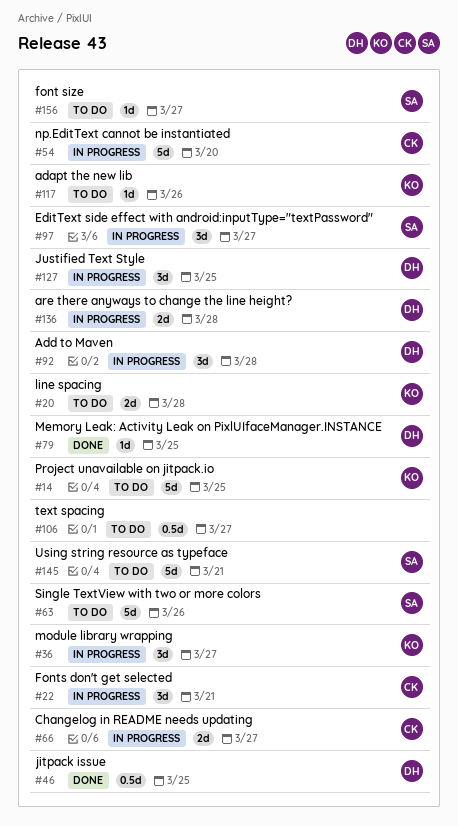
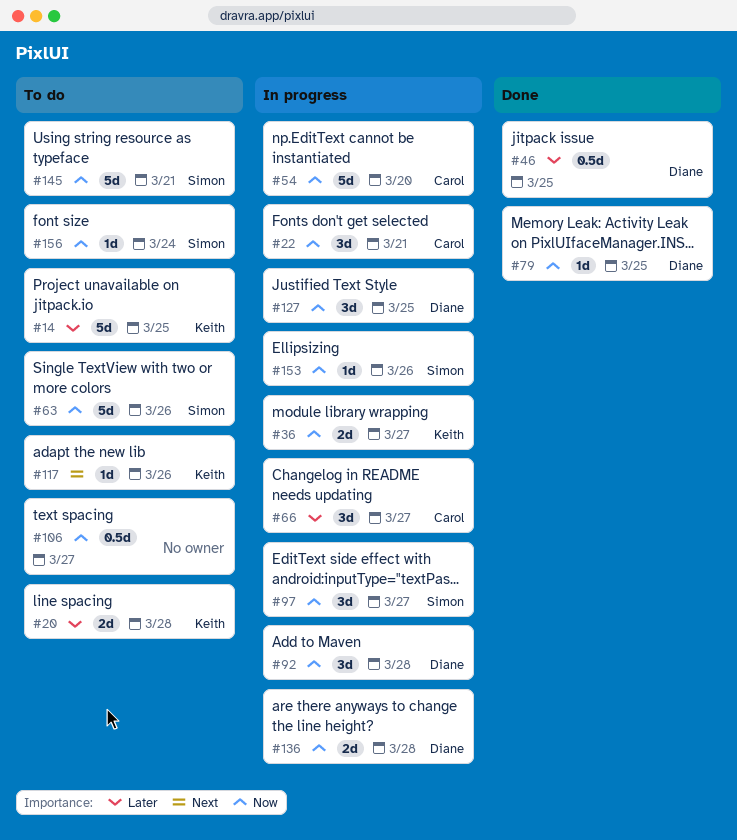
#36, estimate: 3d -> 2d
#66, estimate: 2d -> 3d
#153: none -> present
#156, due: Mar 27 -> Mar 24

